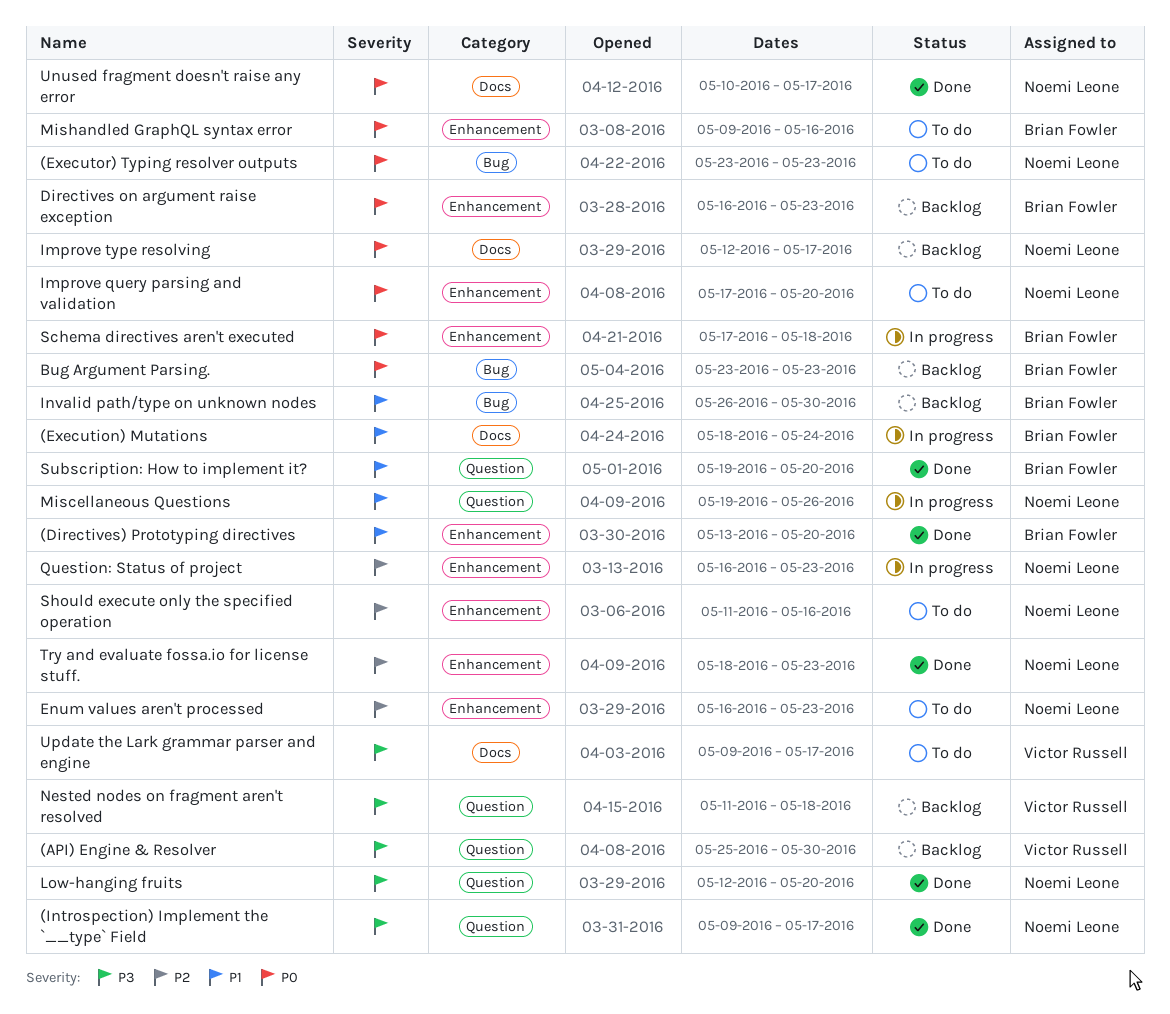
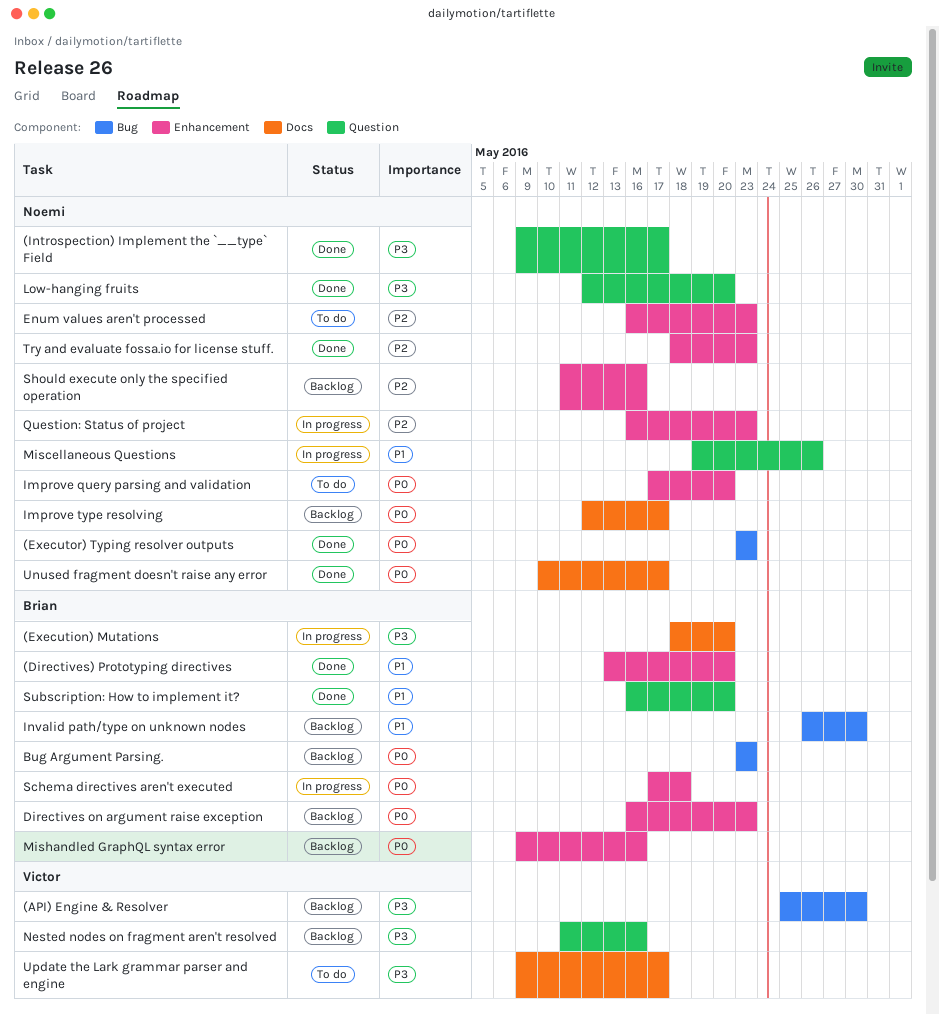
(API) Engine & Resolver, label: Question -> Bug
(Execution) Mutations, priority: P1 -> P3
(Execution) Mutations, due: May 24 -> May 20
(Executor) Typing resolver outputs, status: To do -> Done
Mishandled GraphQL syntax error, status: To do -> Backlog
Nested nodes on fragment aren't resolved, due: May 18 -> May 16
Should execute only the specified operation, status: To do -> Backlog
Subscription: How to implement it?, start: May 19 -> May 16

